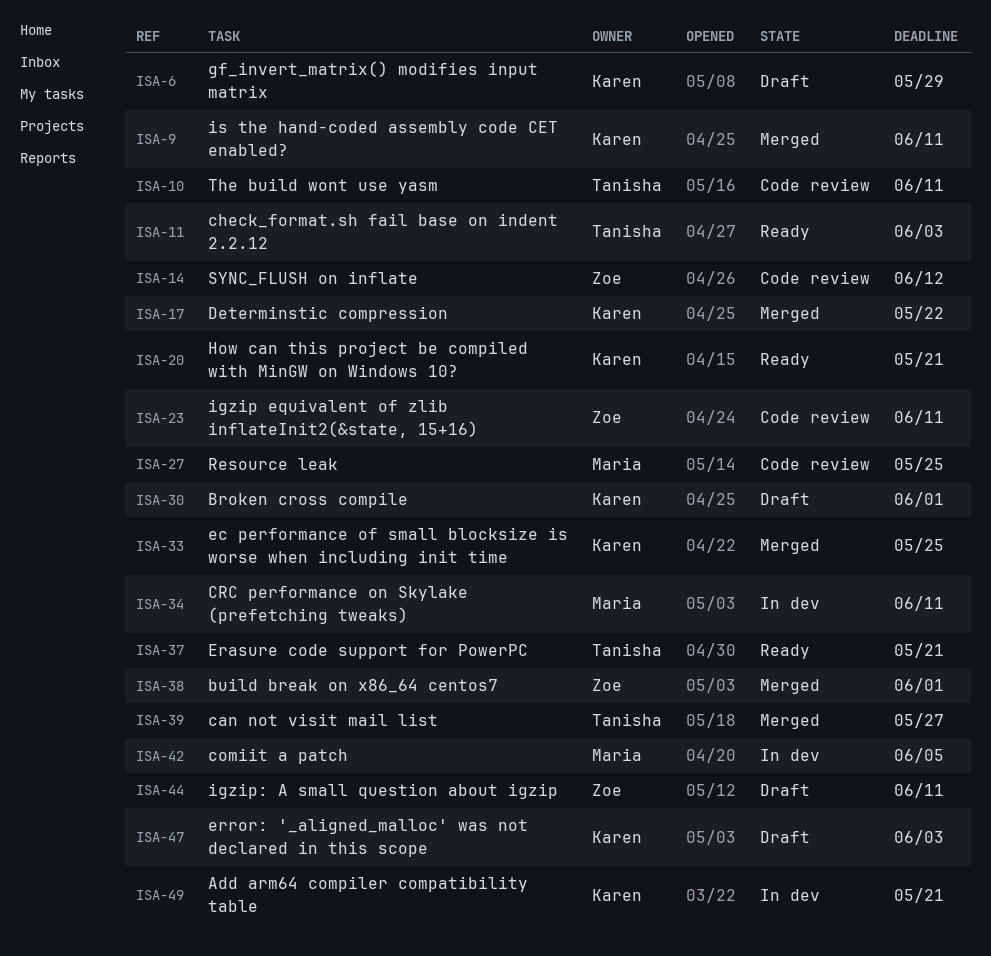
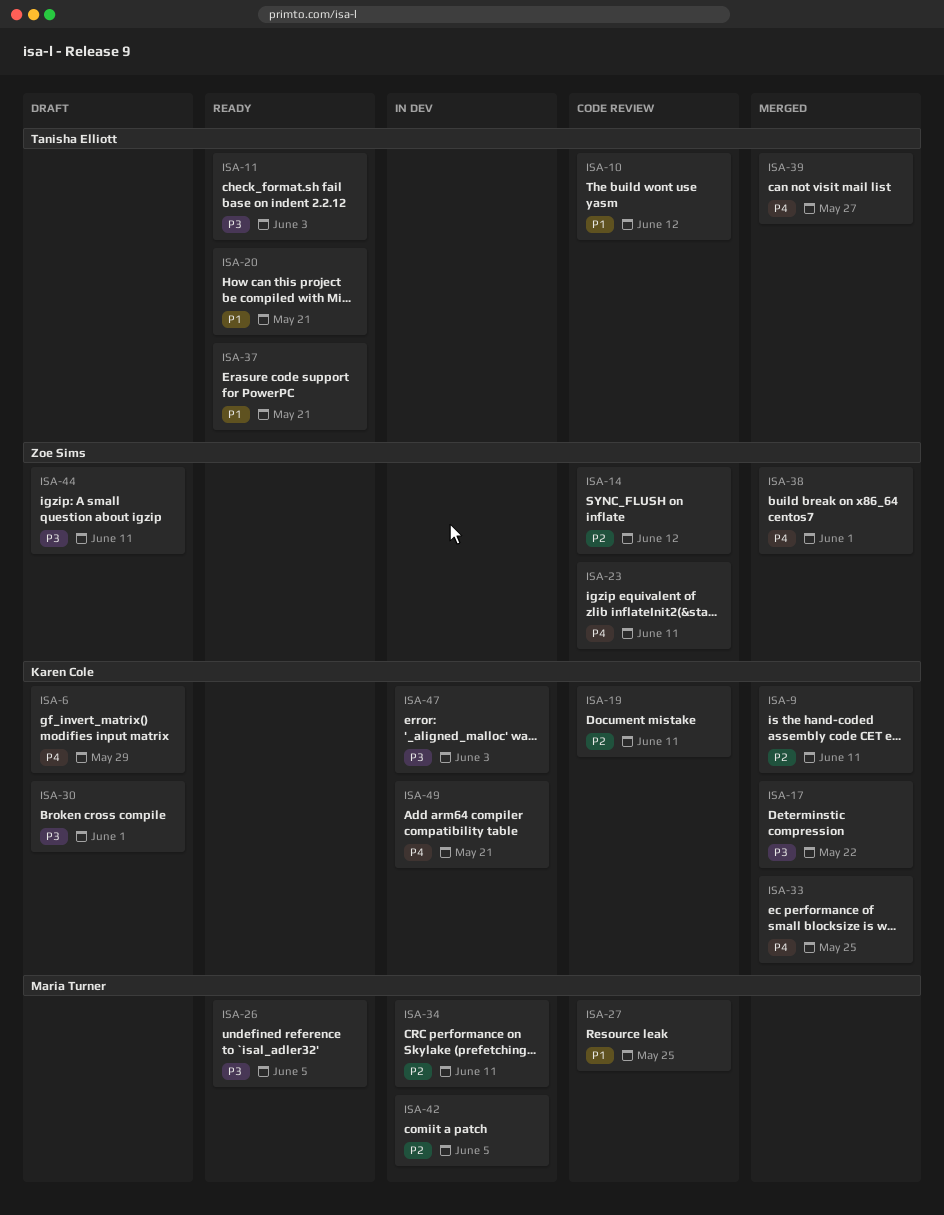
ISA-10, due: Jun 11 -> Jun 12
ISA-19: none -> present
ISA-20, owner: Karen Cole -> Tanisha Elliott
ISA-26: none -> present
ISA-47, status: Draft -> In dev

